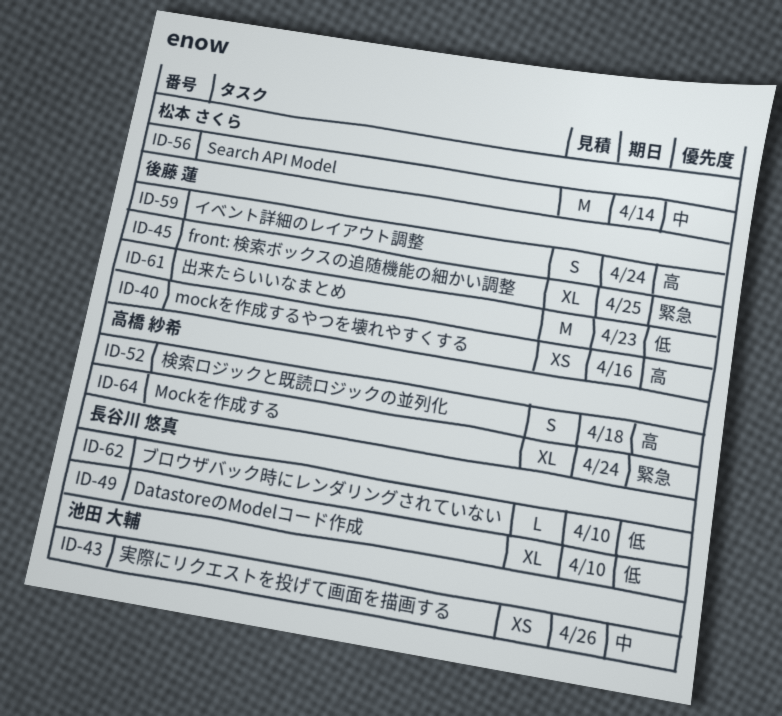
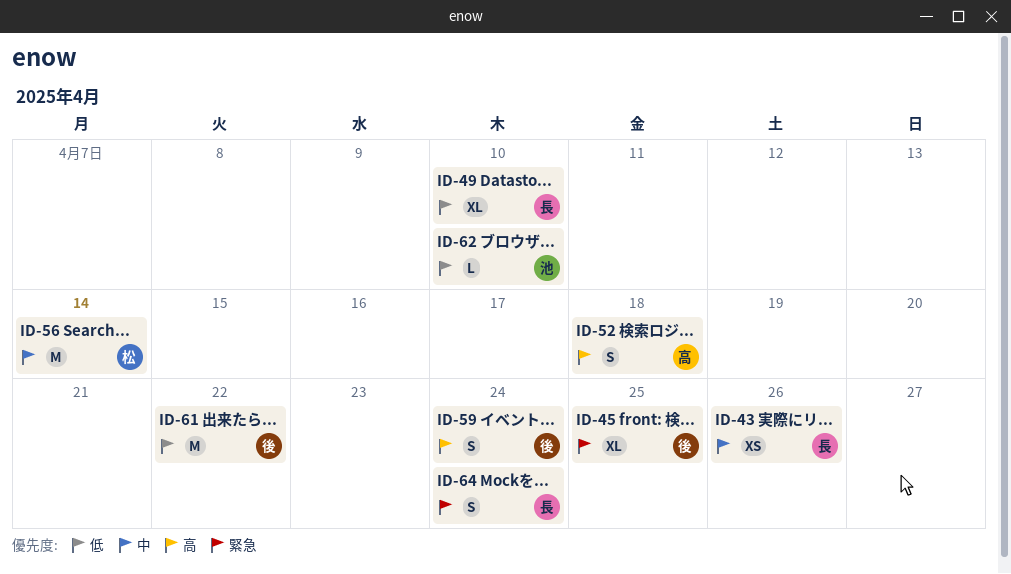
ID-40: present -> none
ID-43, owner: 池田 大輔 -> 長谷川 悠真
ID-61, due: Apr 23 -> Apr 22
ID-62, owner: 長谷川 悠真 -> 池田 大輔
ID-64, owner: 高橋 紗希 -> 長谷川 悠真
ID-64, estimate: XL -> S

